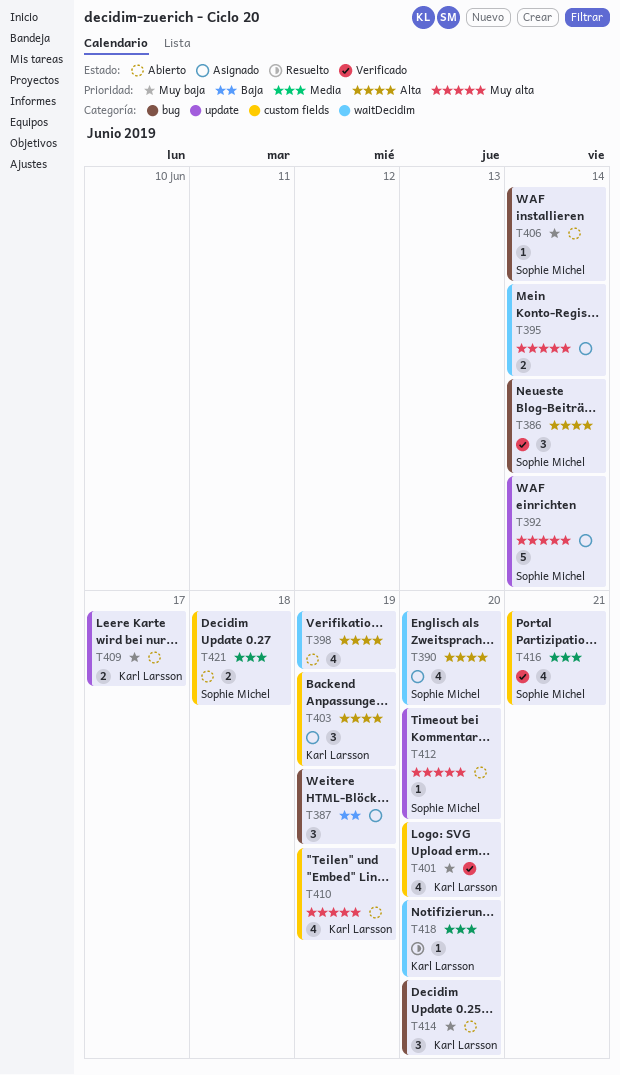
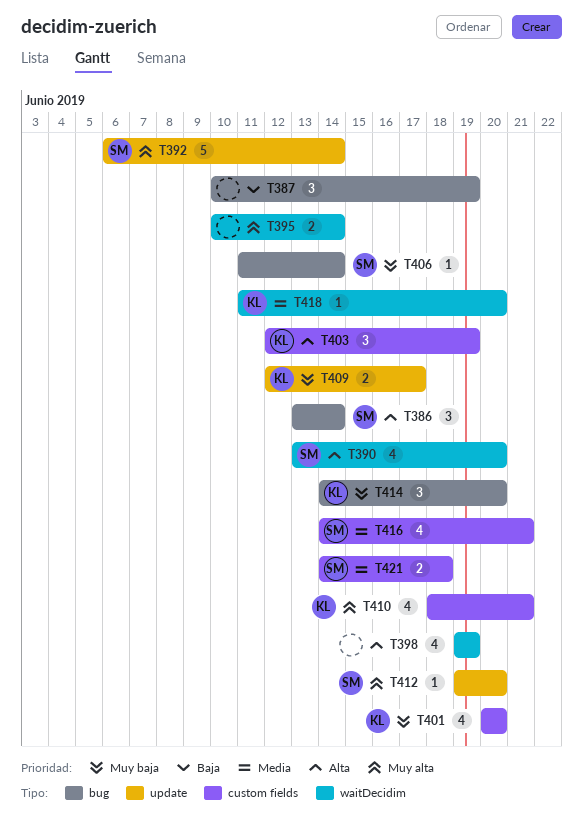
T410, due: Jun 19 -> Jun 21

